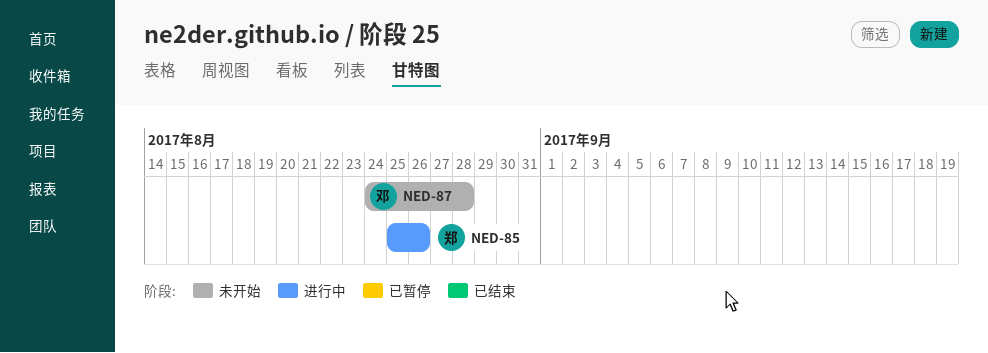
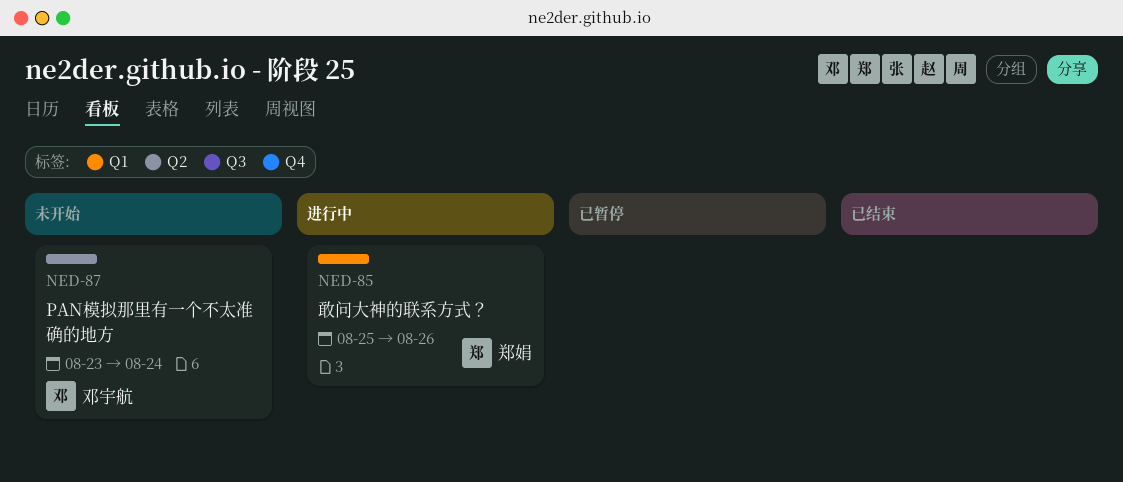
NED-87, start: Aug 24 -> Aug 23
NED-87, due: Aug 28 -> Aug 24

